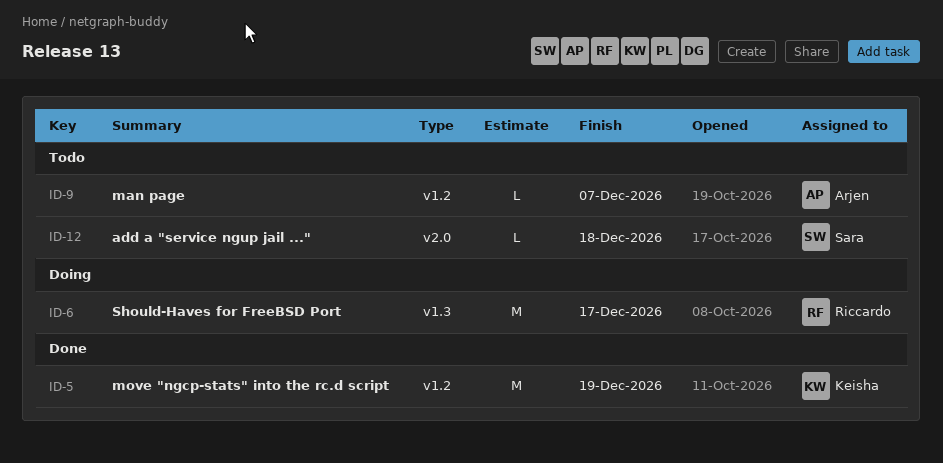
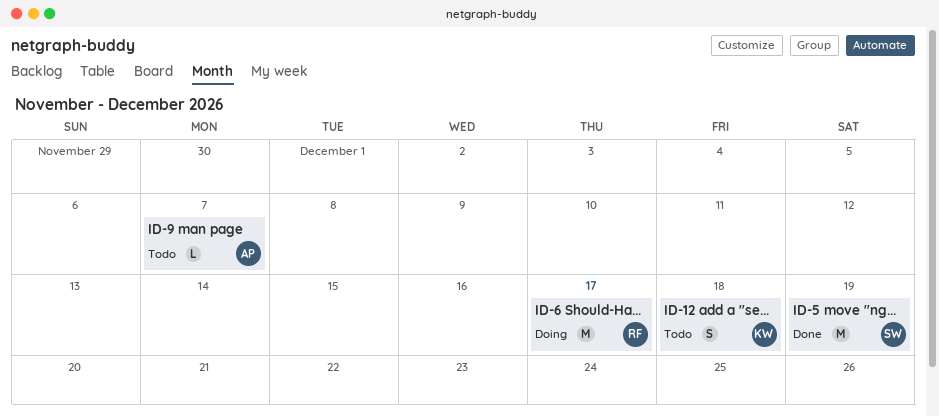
ID-5, owner: Keisha -> Sara
ID-12, owner: Sara -> Keisha
ID-12, estimate: L -> S

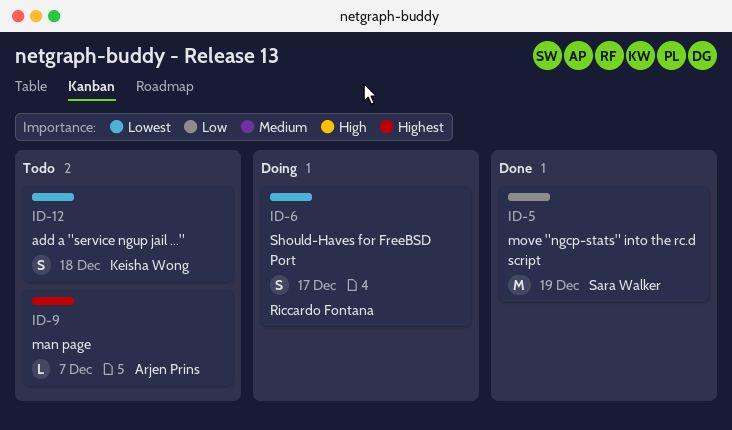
ID-6, estimate: M -> S

